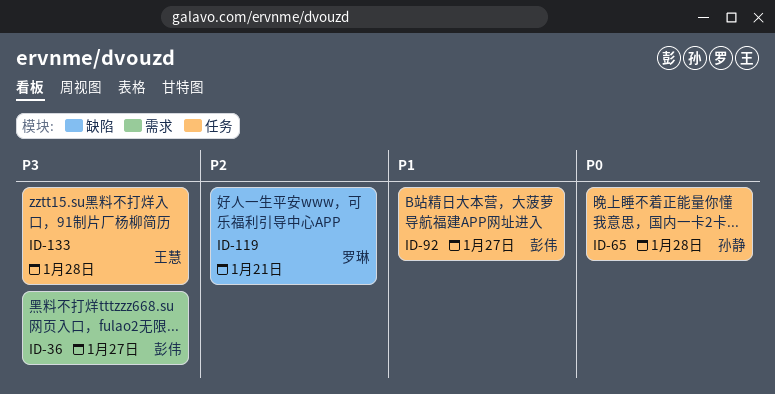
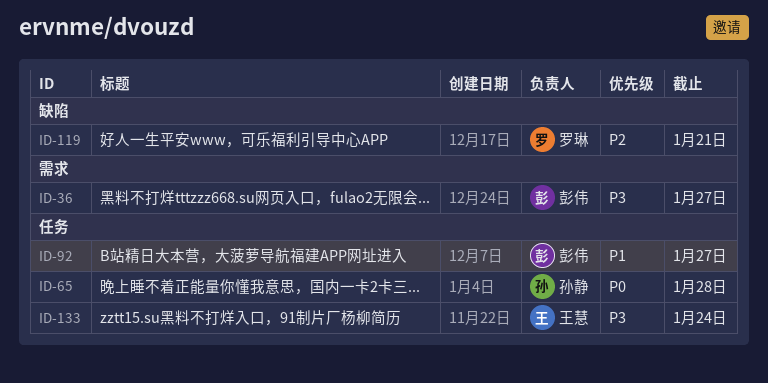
ID-133, due: Jan 28 -> Jan 24

